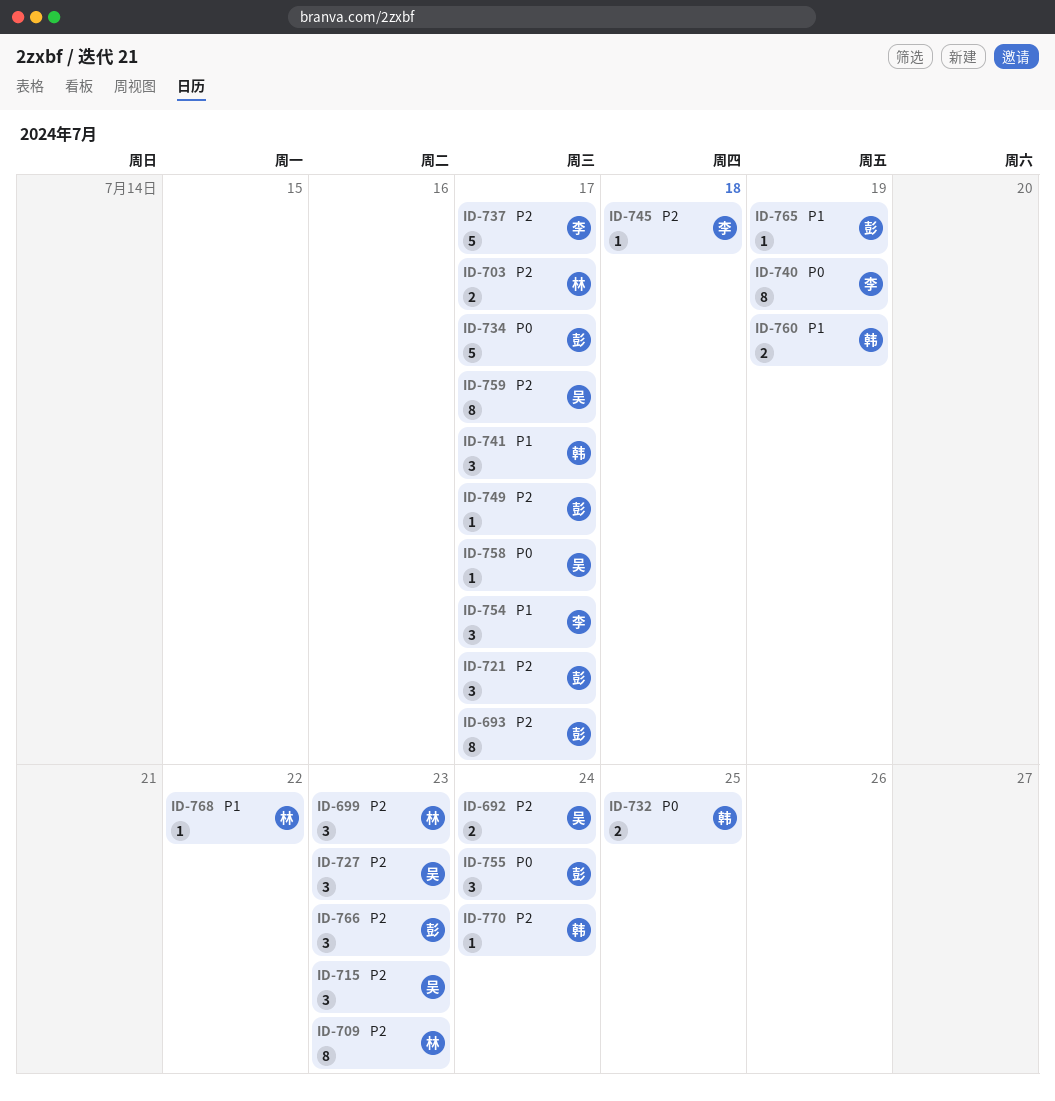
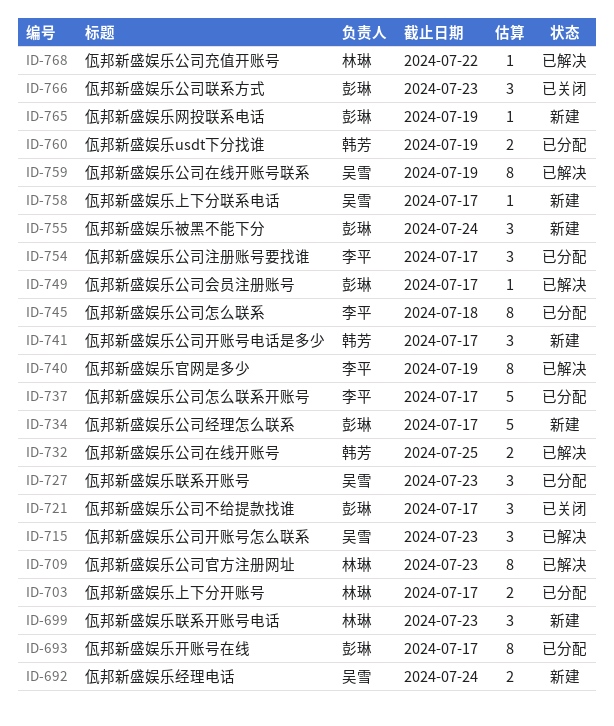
ID-745, estimate: 1 -> 8
ID-759, due: Jul 17 -> Jul 19
ID-770: present -> none

